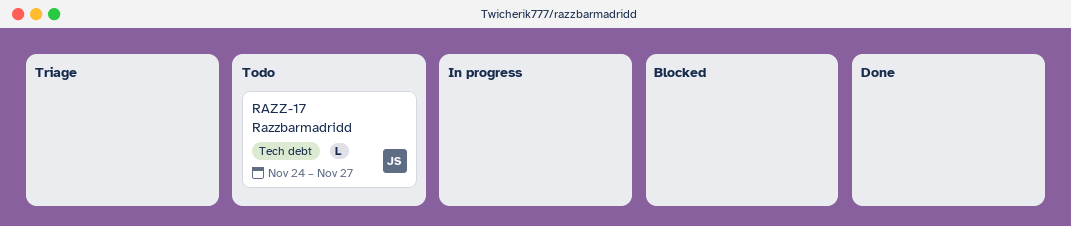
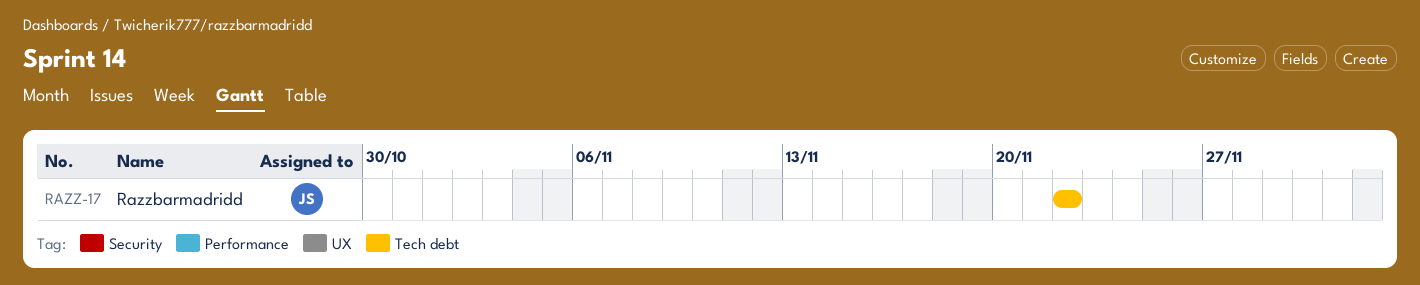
RAZZ-17, start: Nov 24 -> Nov 22
RAZZ-17, due: Nov 27 -> Nov 22

